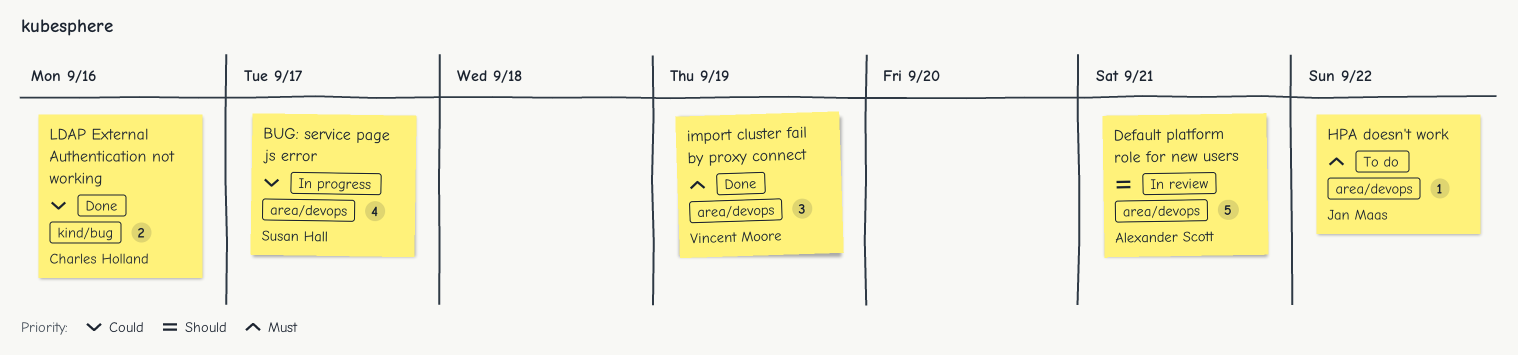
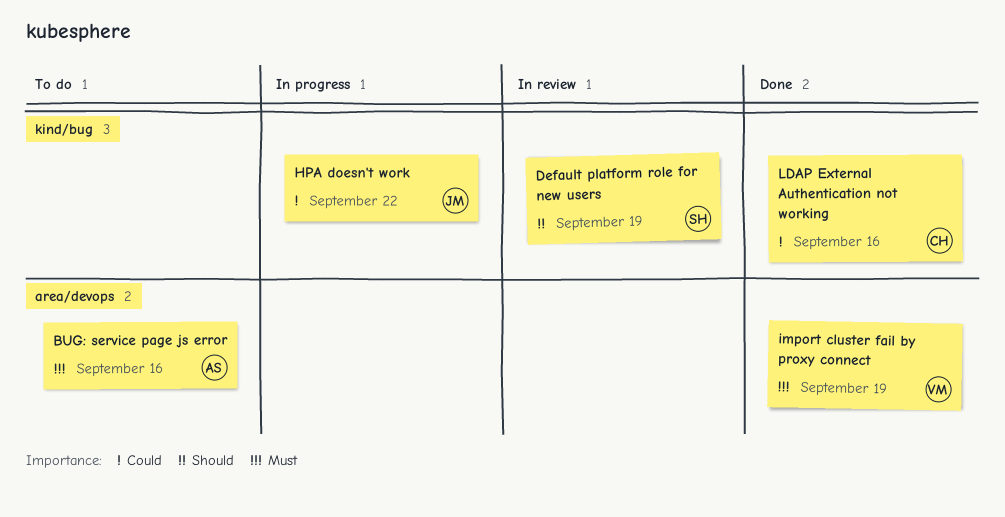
BUG: service page js error, status: In progress -> To do
BUG: service page js error, owner: Susan Hall -> Alexander Scott
BUG: service page js error, priority: Could -> Must
BUG: service page js error, due: Sep 17 -> Sep 16
Default platform role for new users, owner: Alexander Scott -> Susan Hall
Default platform role for new users, label: area/devops -> kind/bug
Default platform role for new users, due: Sep 21 -> Sep 19
HPA doesn't work, status: To do -> In progress
HPA doesn't work, priority: Must -> Could
HPA doesn't work, label: area/devops -> kind/bug

